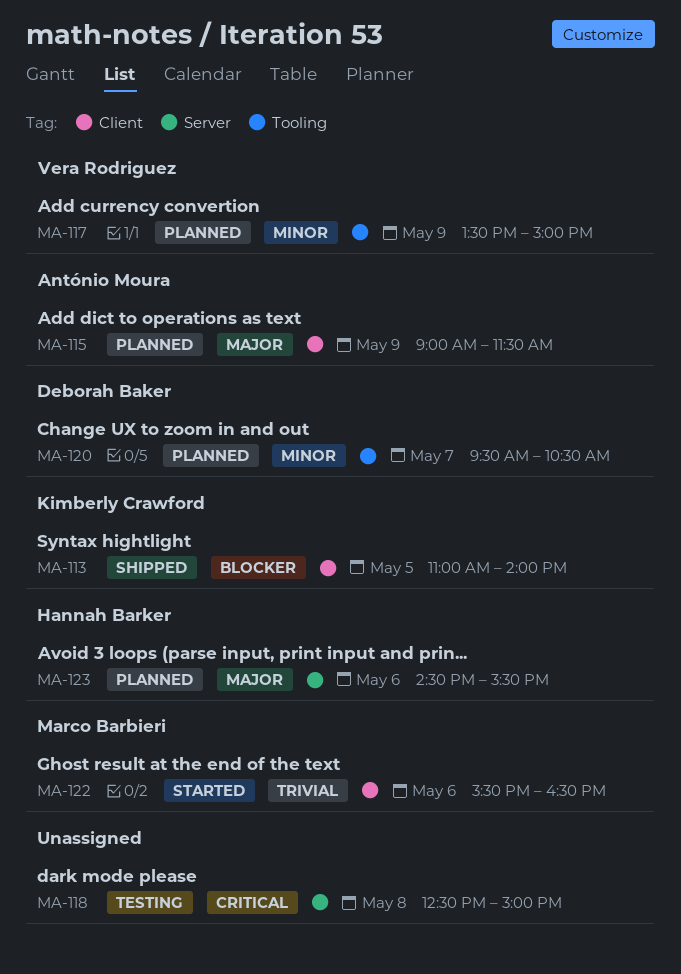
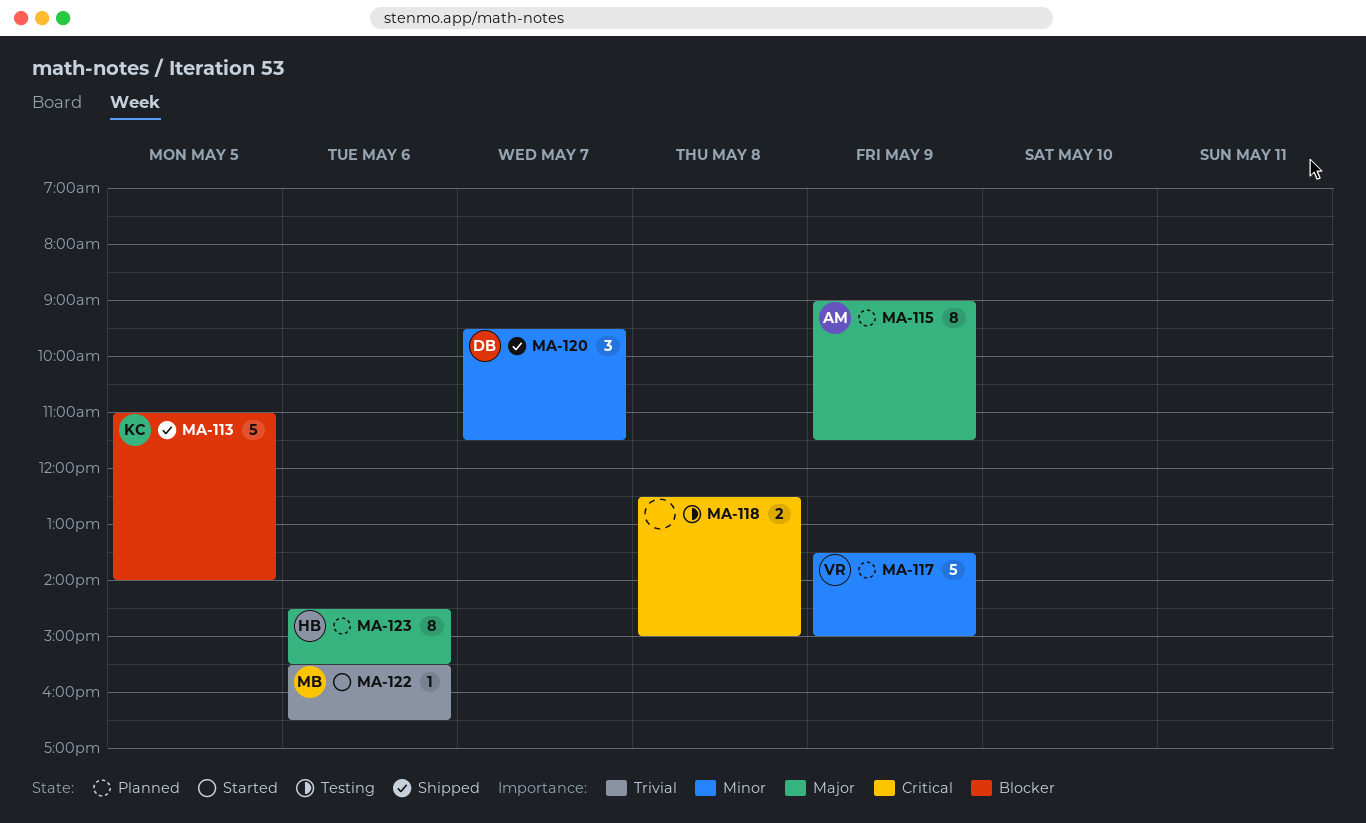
MA-120, status: Planned -> Shipped
MA-120, ends: 10:30 -> 11:30

